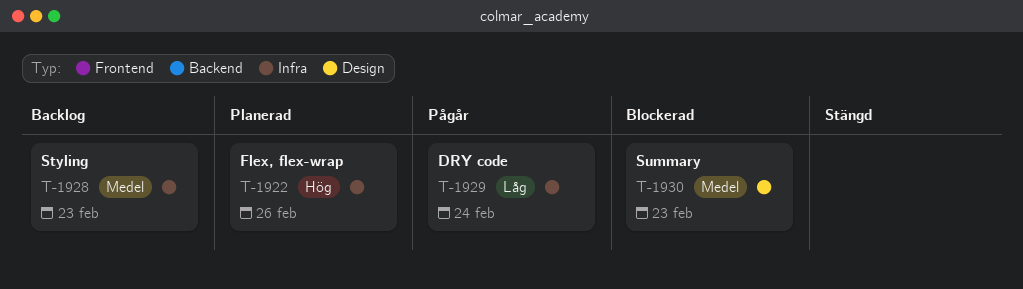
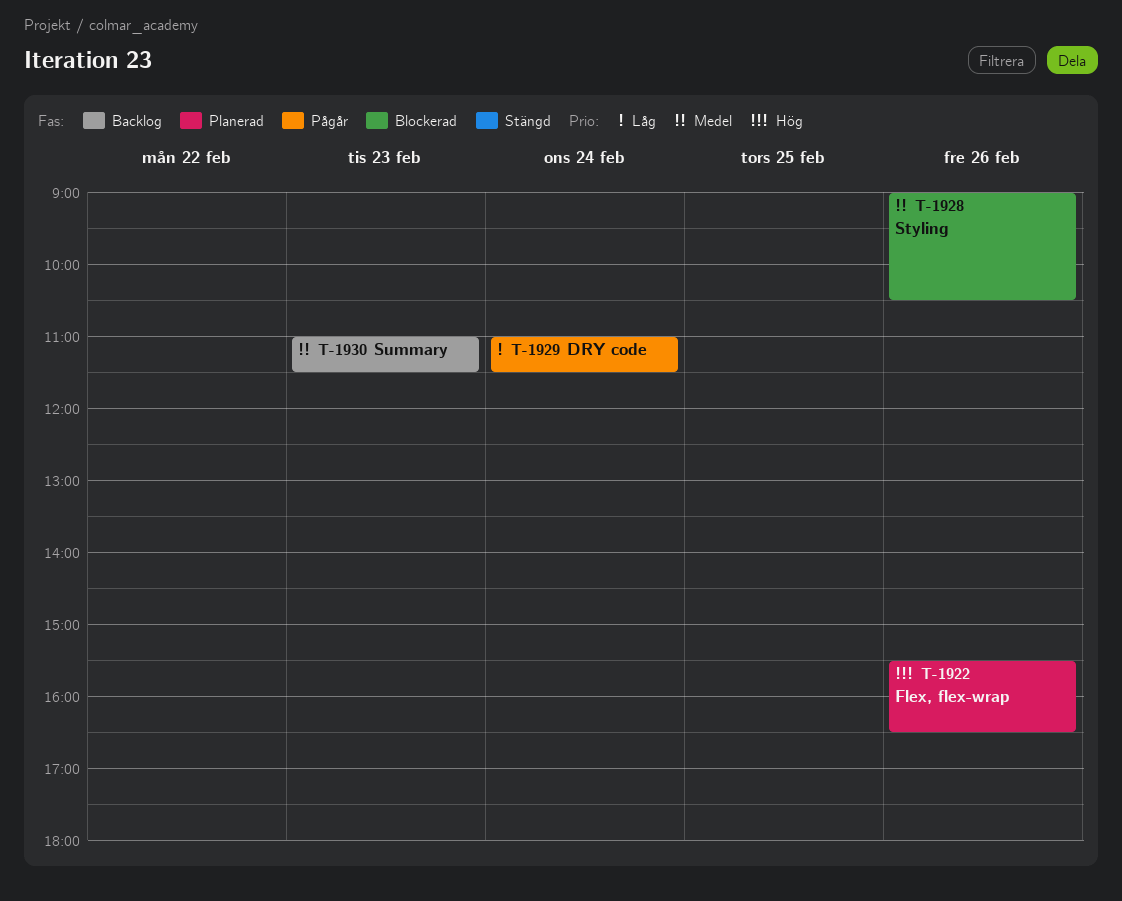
T-1928, status: Backlog -> Blockerad
T-1928, day: Feb 23 -> Feb 26
T-1930, status: Blockerad -> Backlog

